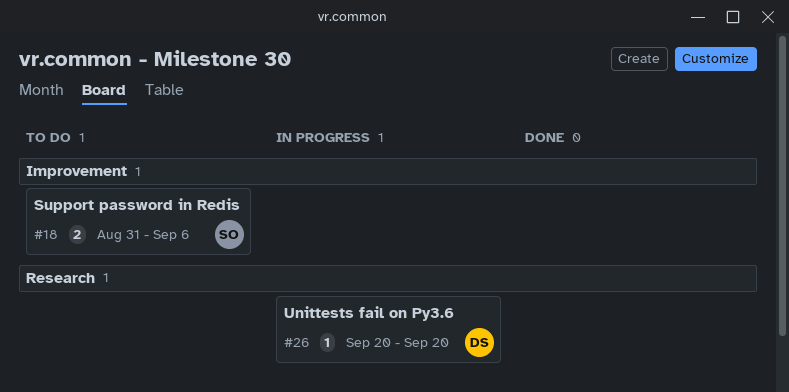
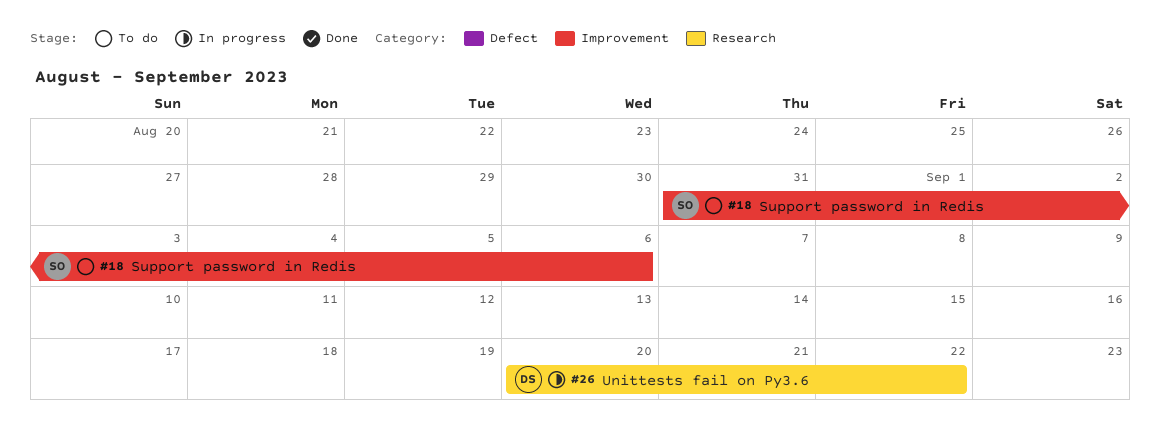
#26, due: Sep 20 -> Sep 22

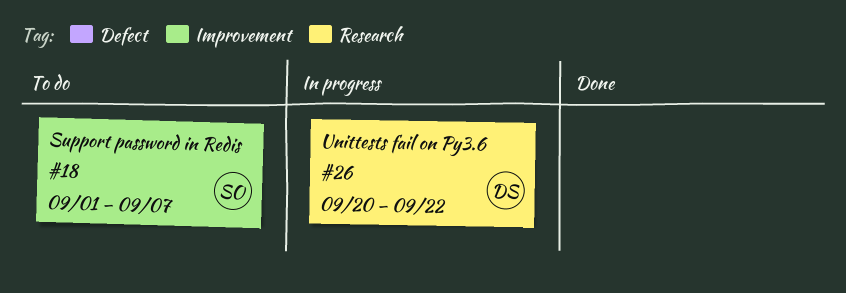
#18, start: Aug 31 -> Sep 1
#18, due: Sep 6 -> Sep 7

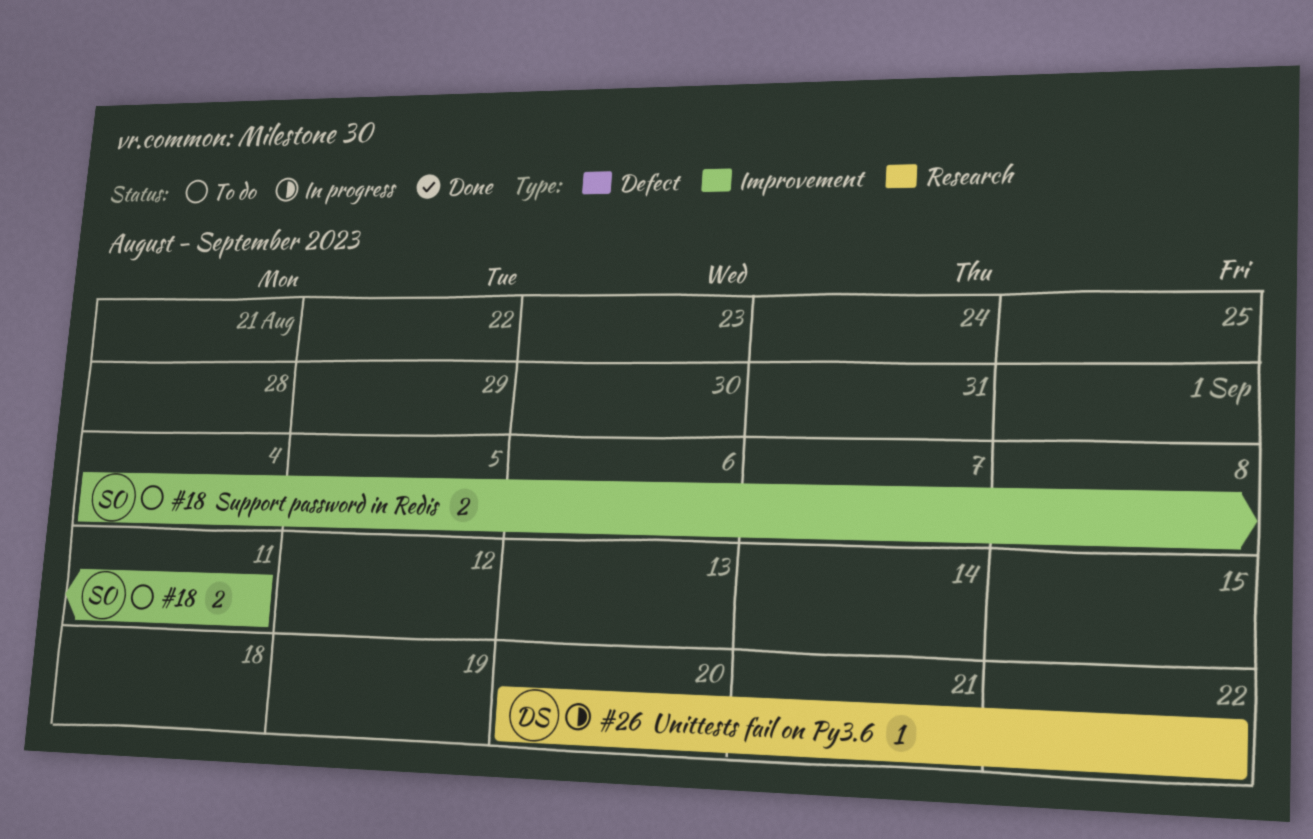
#18, start: Sep 1 -> Sep 4
#18, due: Sep 7 -> Sep 11

